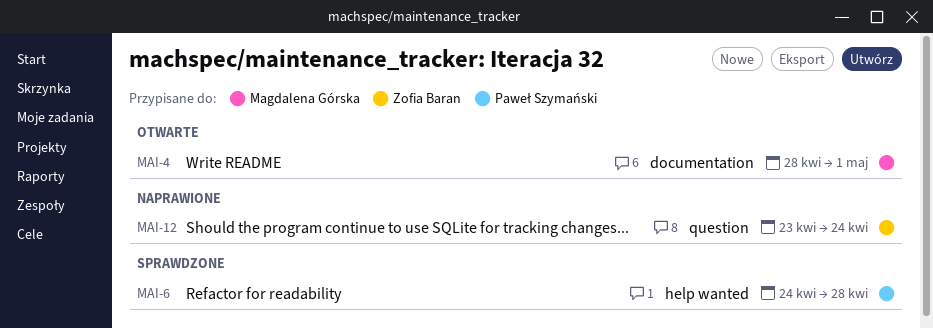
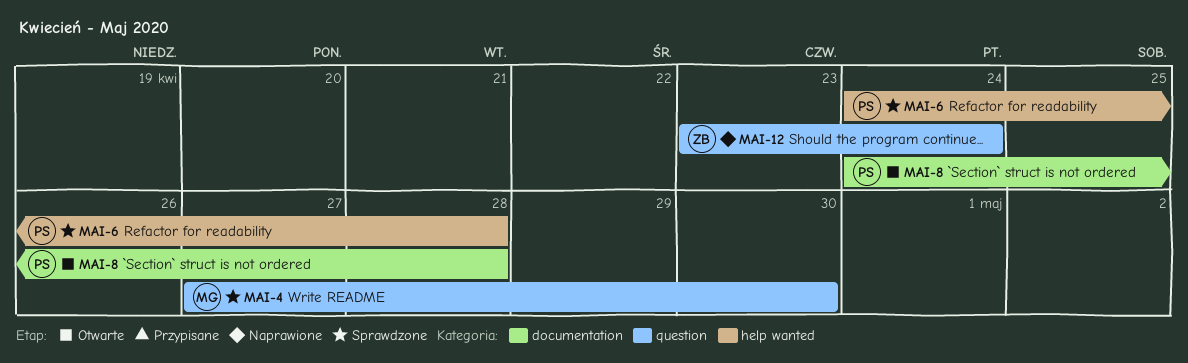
MAI-4, status: Otwarte -> Sprawdzone
MAI-4, label: documentation -> question
MAI-4, start: Apr 28 -> Apr 27
MAI-4, due: May 1 -> Apr 30
MAI-8: none -> present

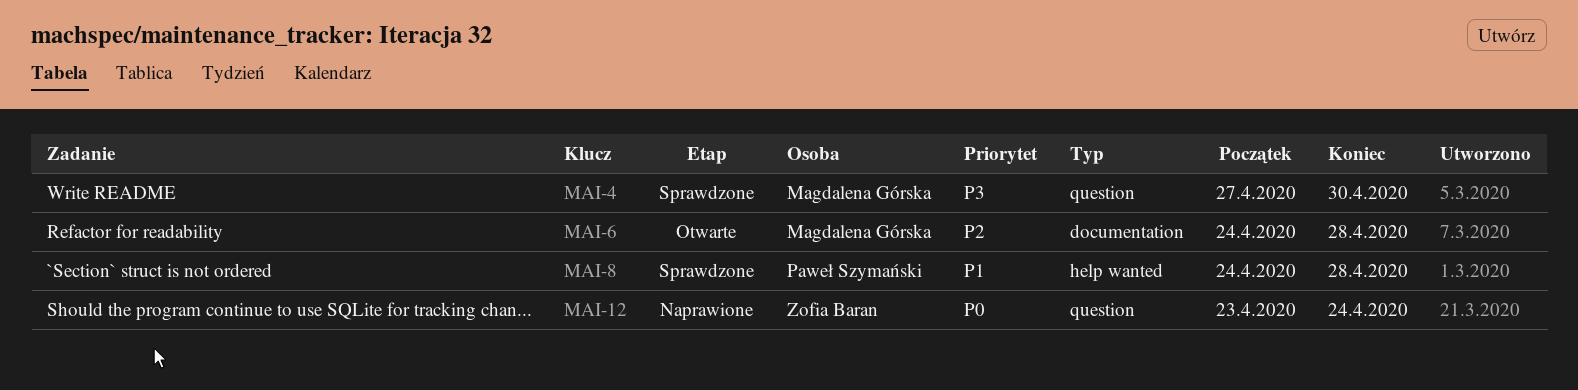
MAI-6, status: Sprawdzone -> Otwarte
MAI-6, owner: Paweł Szymański -> Magdalena Górska
MAI-6, label: help wanted -> documentation
MAI-8, status: Otwarte -> Sprawdzone
MAI-8, label: documentation -> help wanted

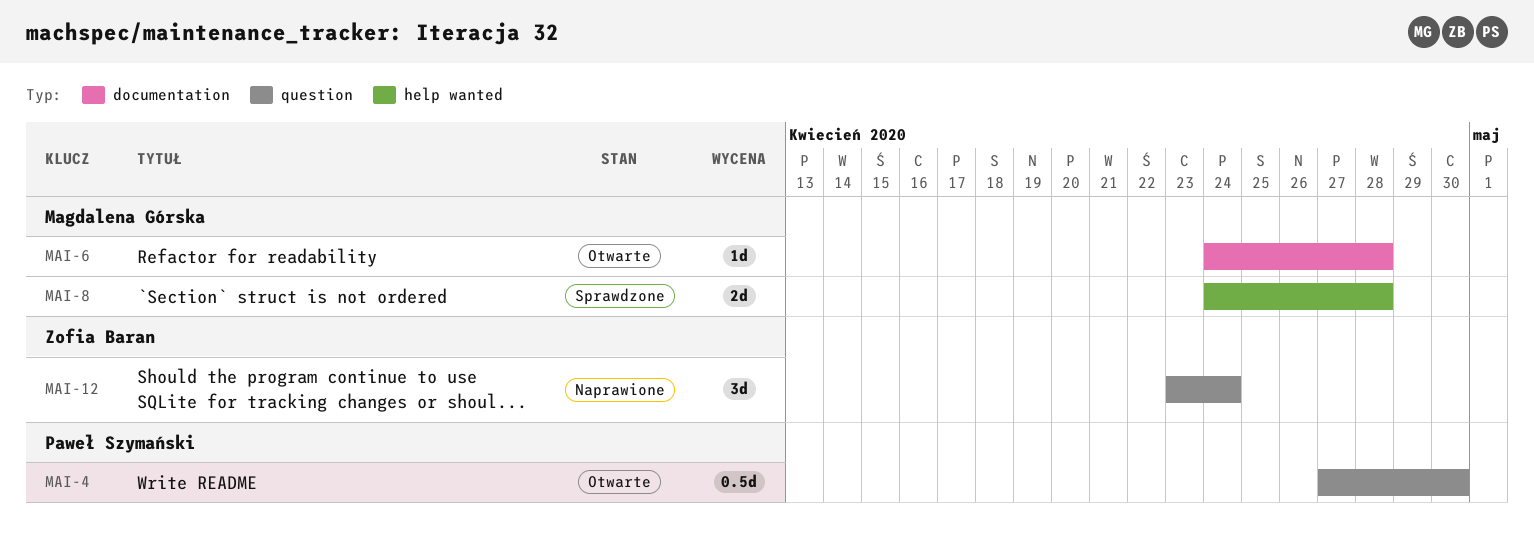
MAI-4, status: Sprawdzone -> Otwarte
MAI-4, owner: Magdalena Górska -> Paweł Szymański
MAI-8, owner: Paweł Szymański -> Magdalena Górska

